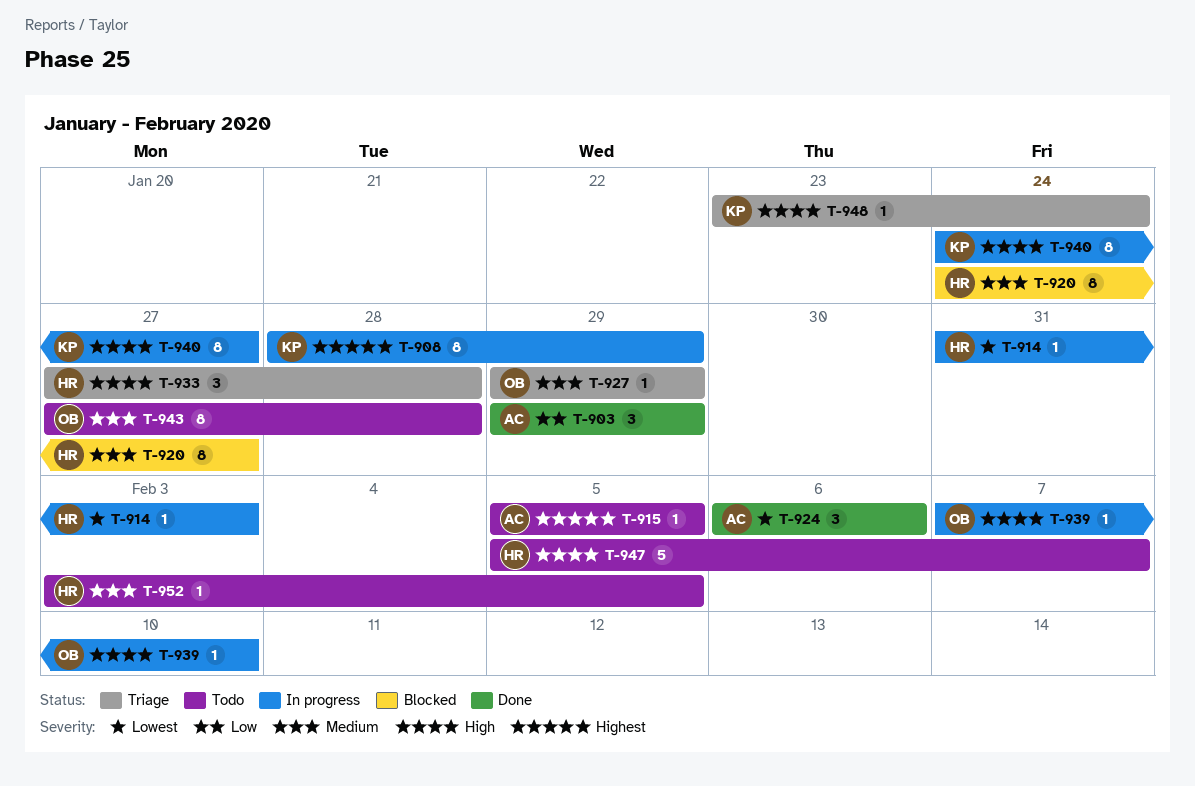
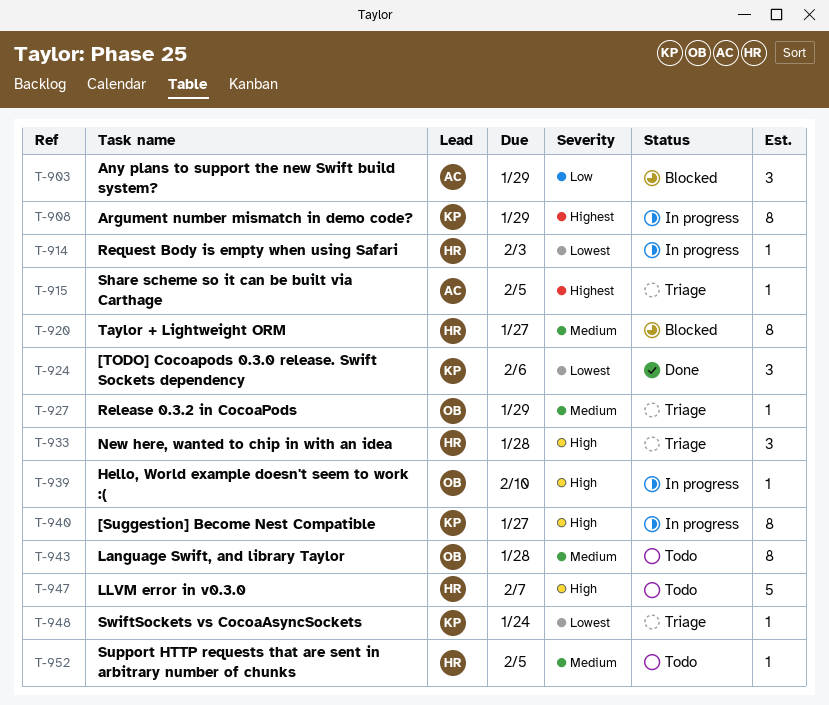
T-903, status: Done -> Blocked
T-915, status: Todo -> Triage
T-924, owner: AC -> KP
T-948, priority: High -> Lowest

